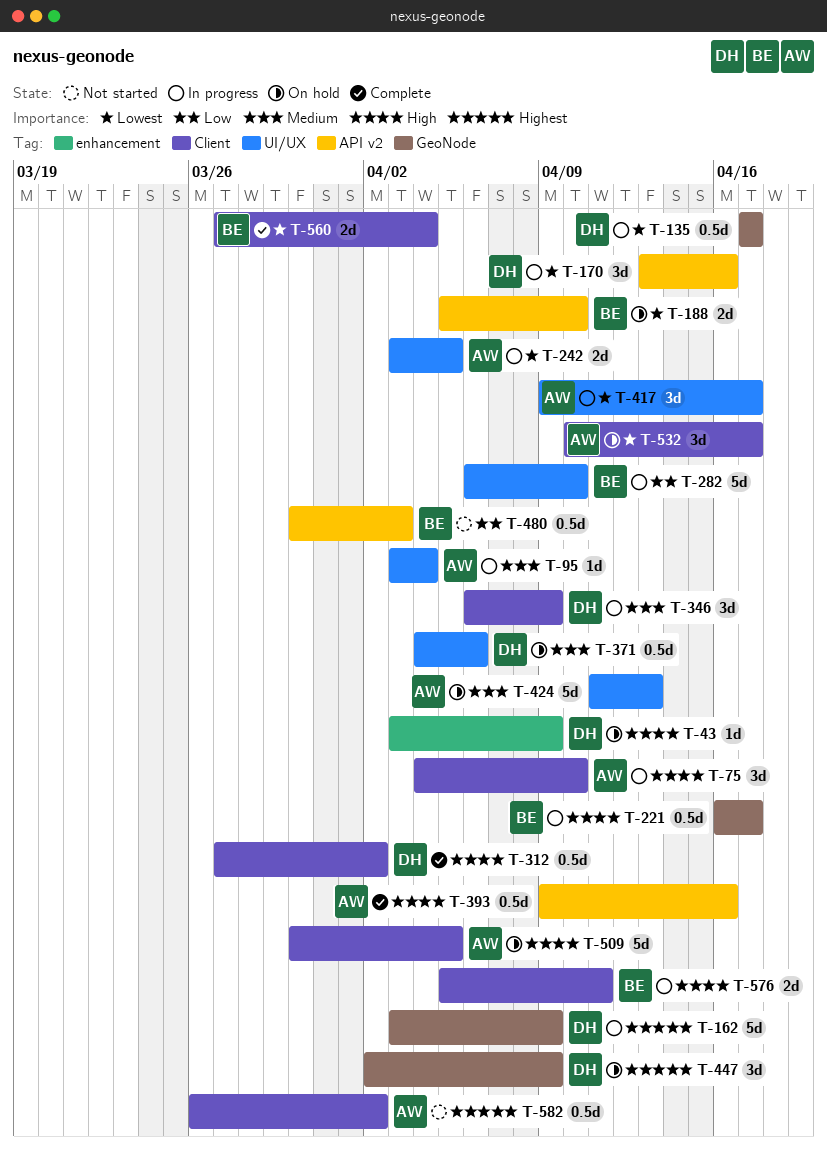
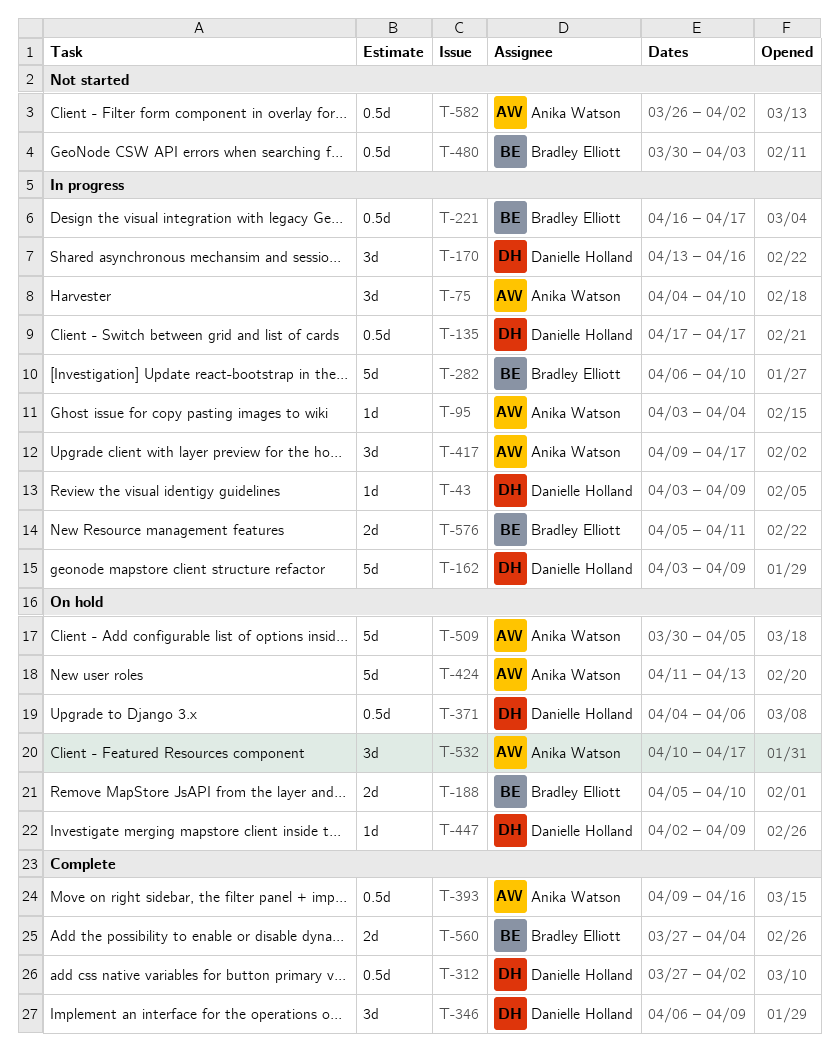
T-43, status: On hold -> In progress
T-242: present -> none
T-346, status: In progress -> Complete
T-447, estimate: 3d -> 1d

